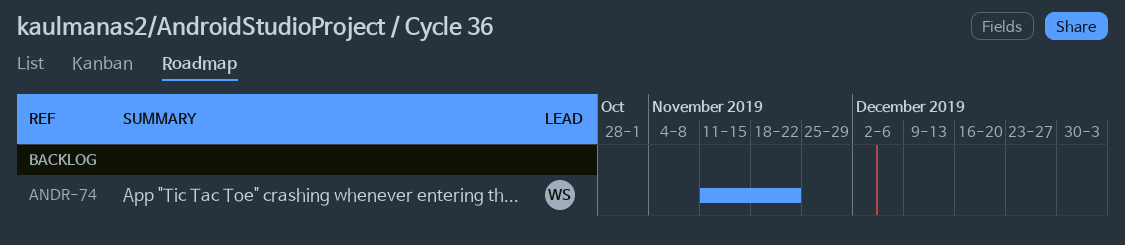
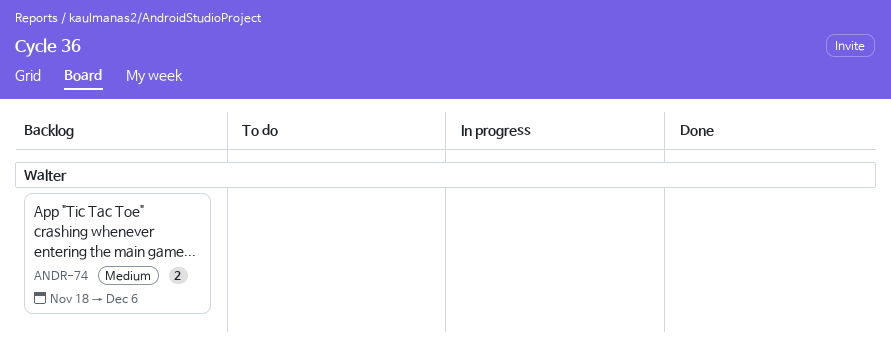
ANDR-74, start: Nov 11 -> Nov 18
ANDR-74, due: Nov 22 -> Dec 6

